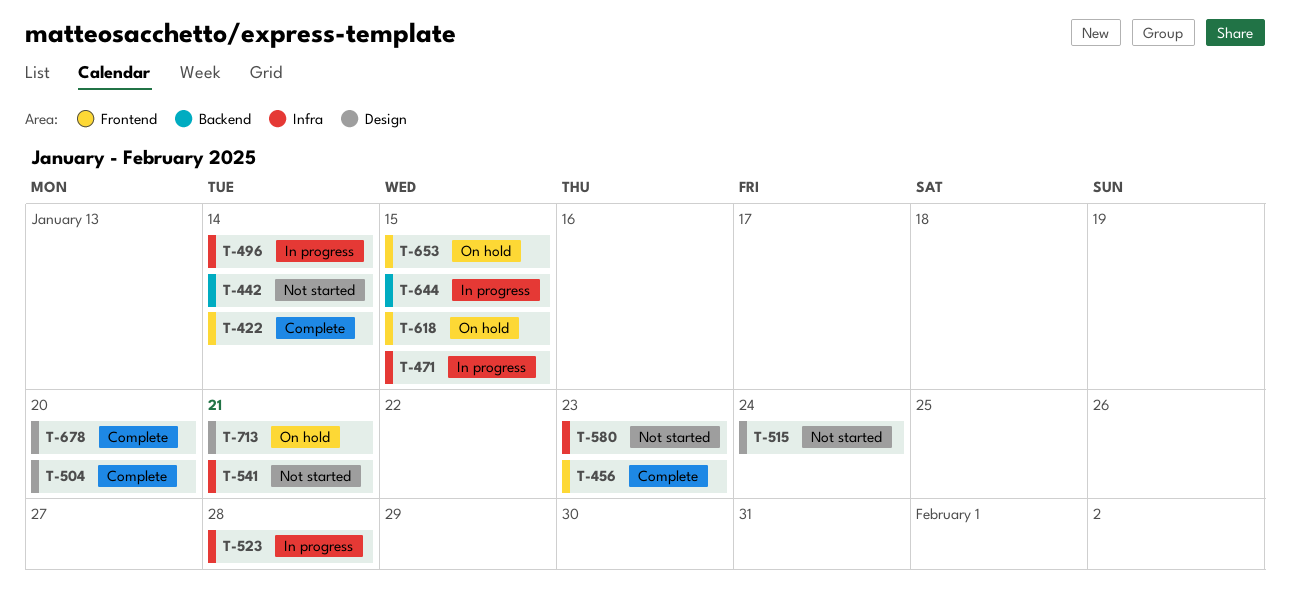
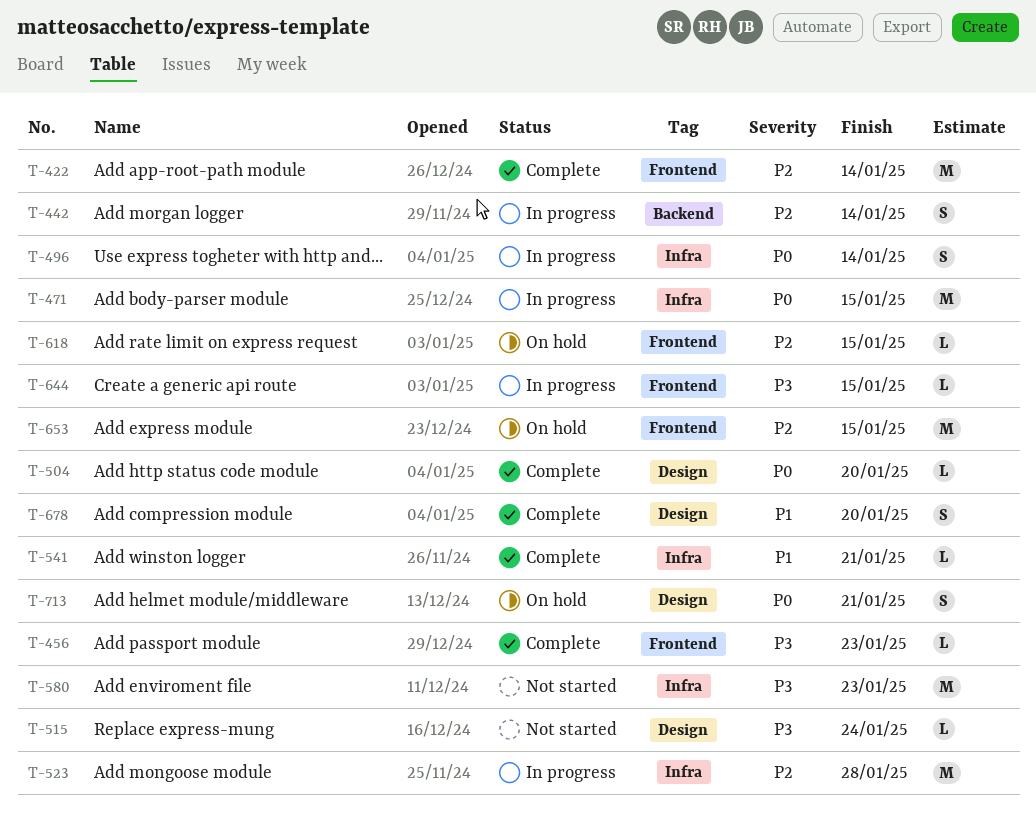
T-442, status: Not started -> In progress
T-541, status: Not started -> Complete
T-644, label: Backend -> Frontend

